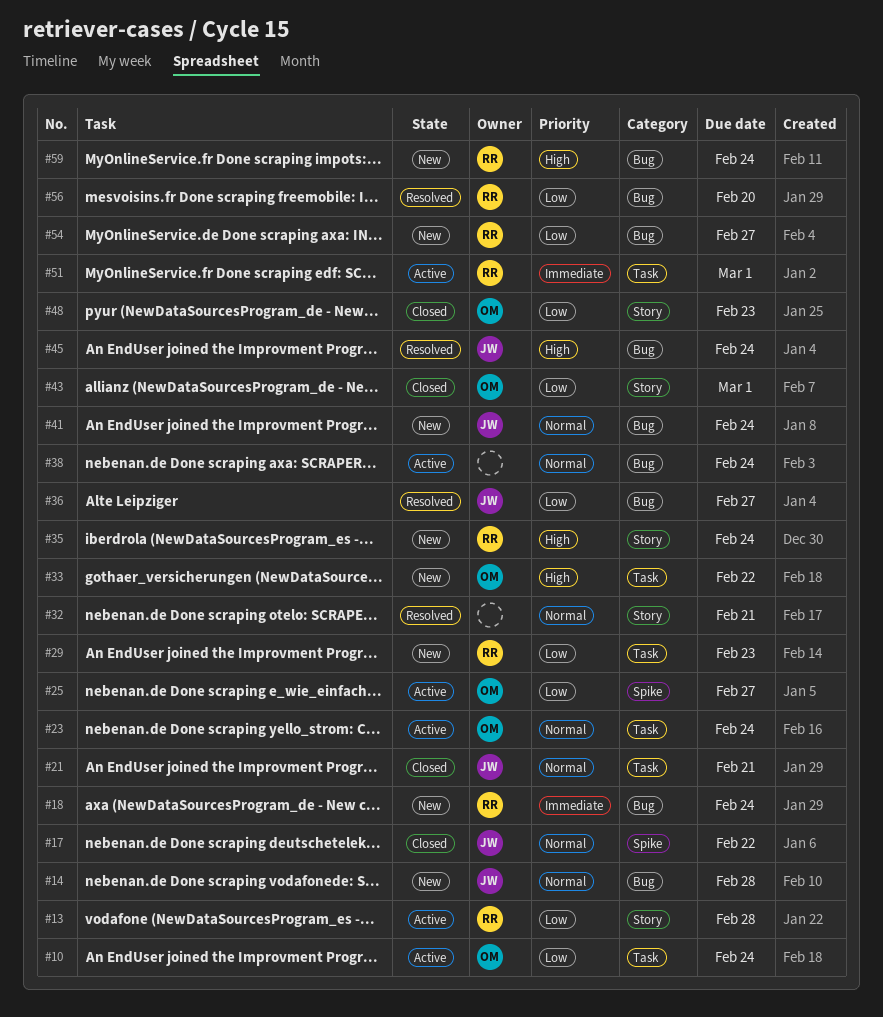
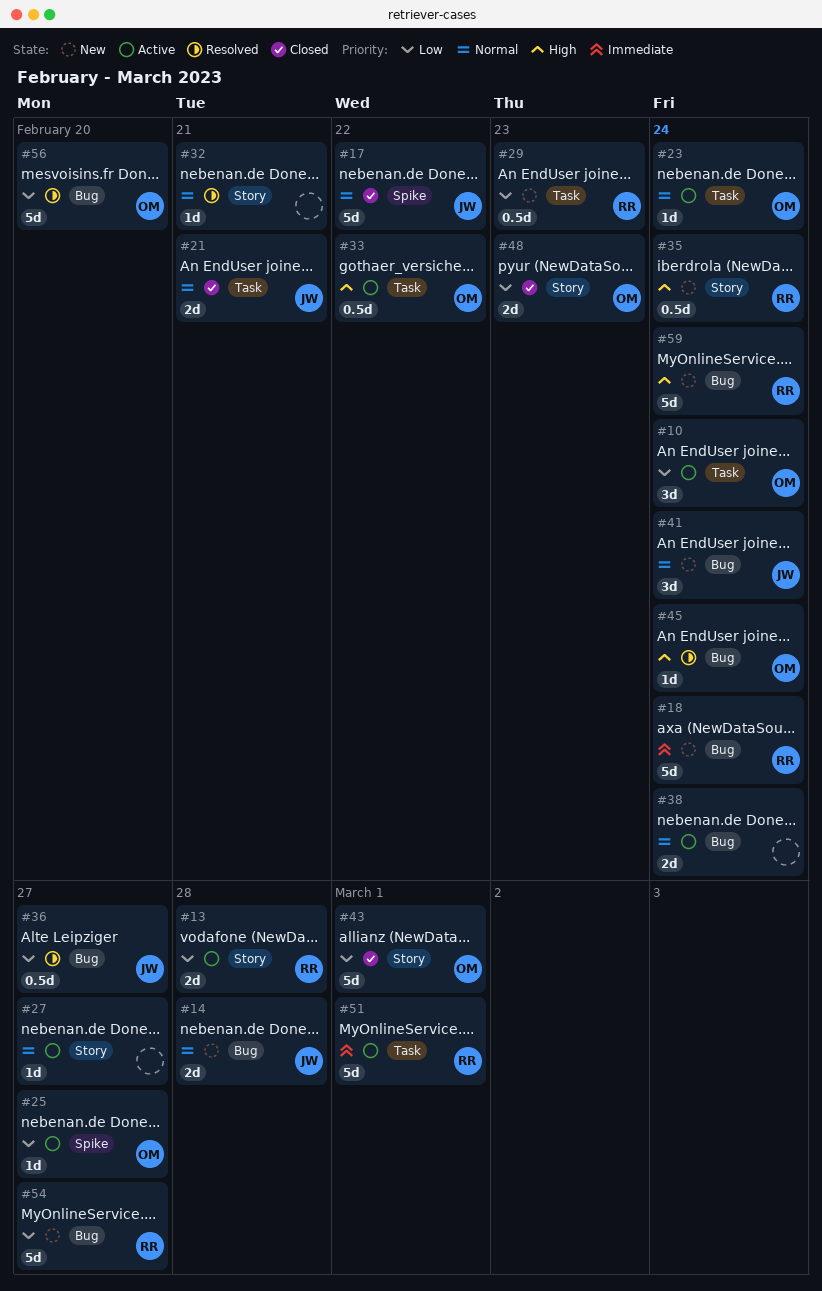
#27: none -> present
#33, status: New -> Active
#45, owner: JW -> OM
#56, owner: RR -> OM

